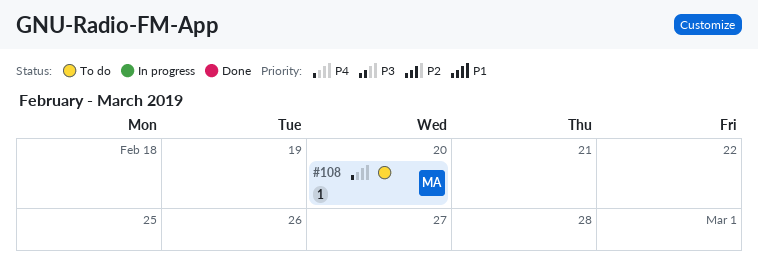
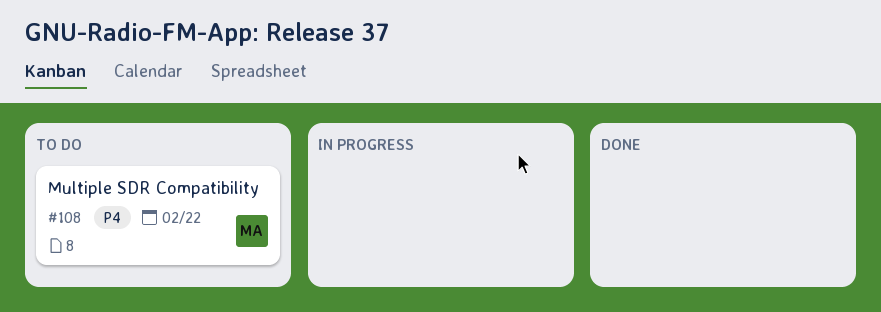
#108, due: Feb 20 -> Feb 22

